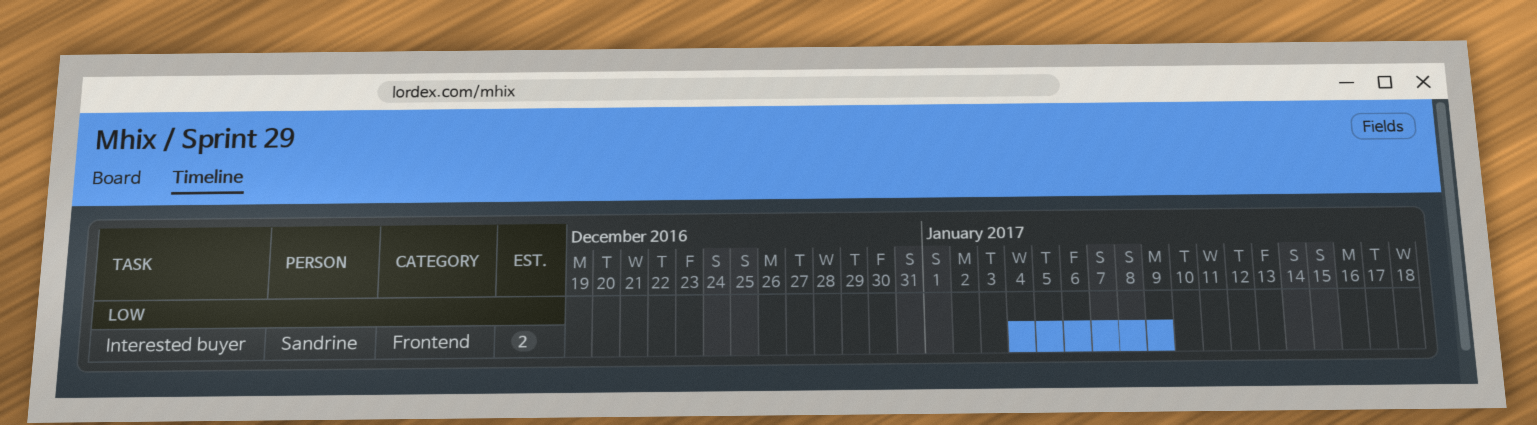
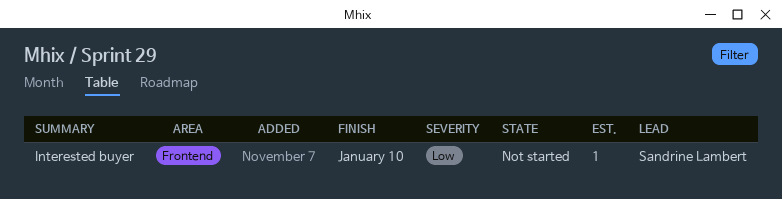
Interested buyer, estimate: 2 -> 1
Interested buyer, due: Jan 9 -> Jan 10

